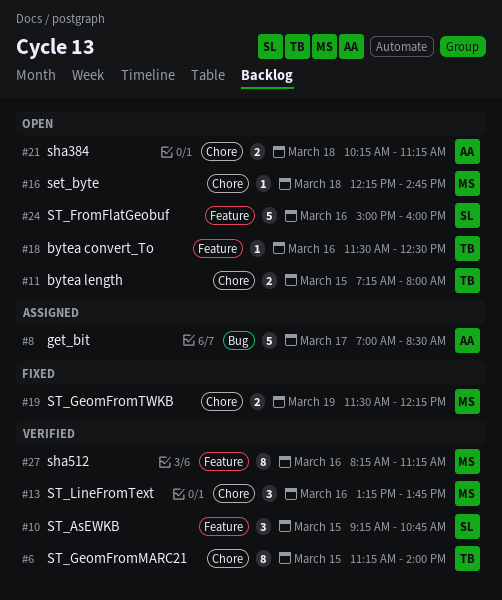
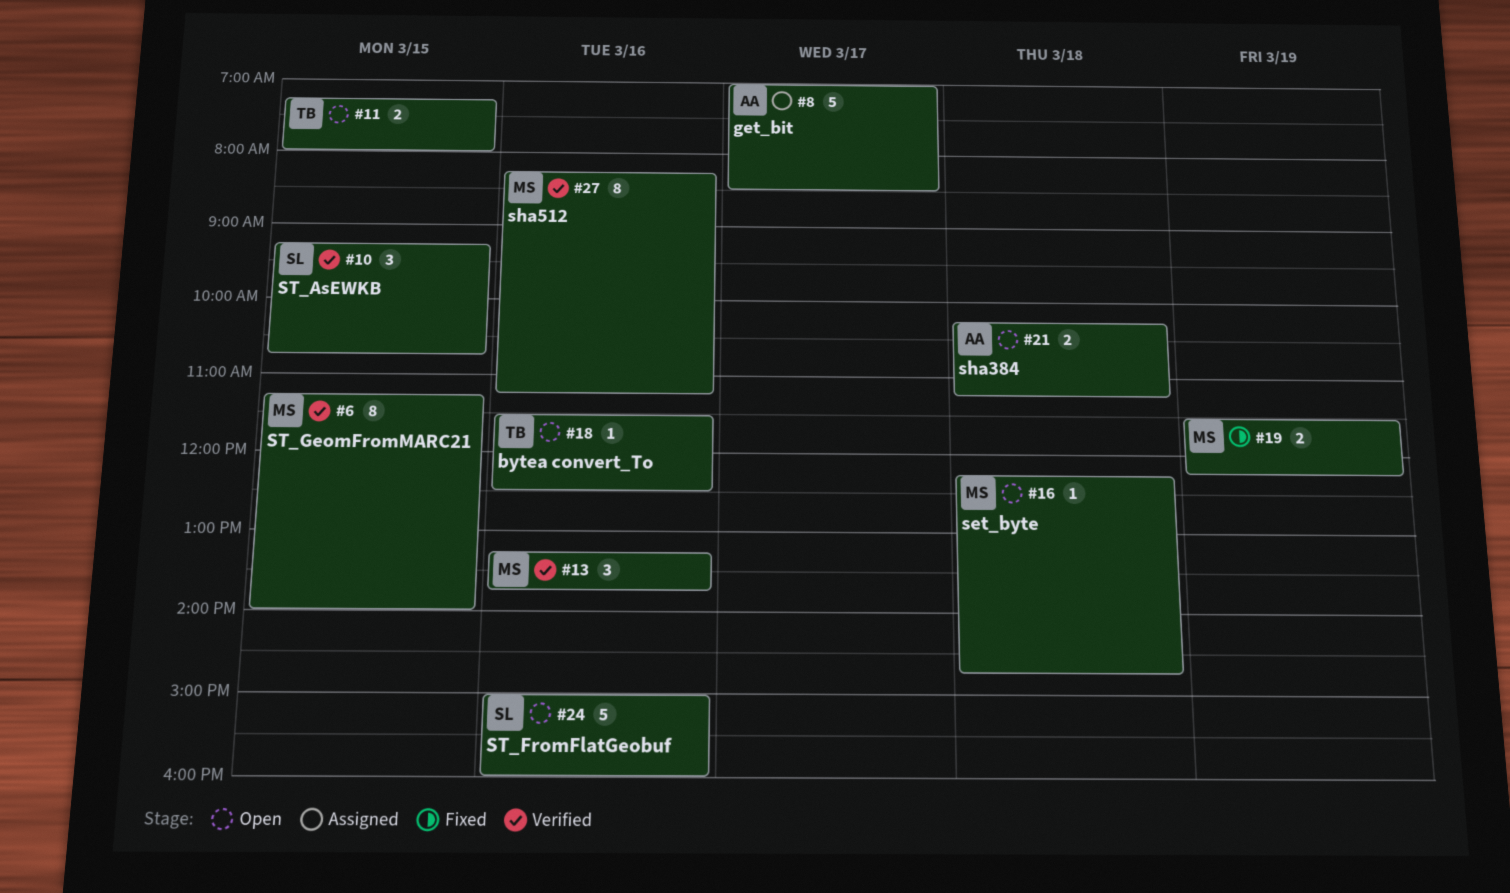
#6, owner: TB -> MS

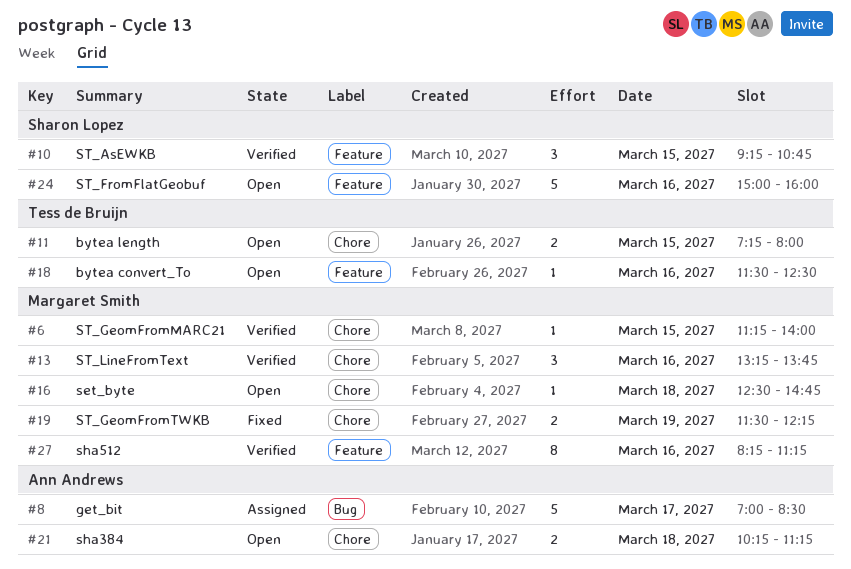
#6, estimate: 8 -> 1
#16, begins: 12:15 -> 12:30

